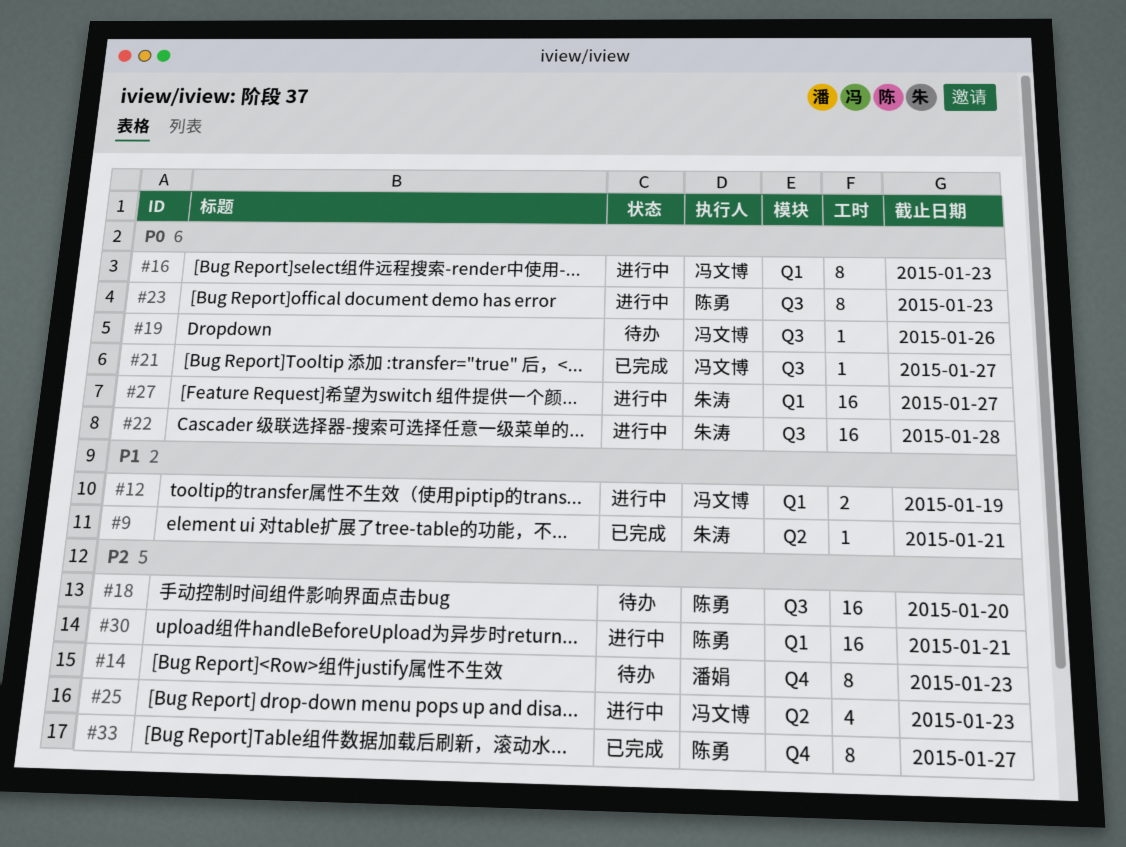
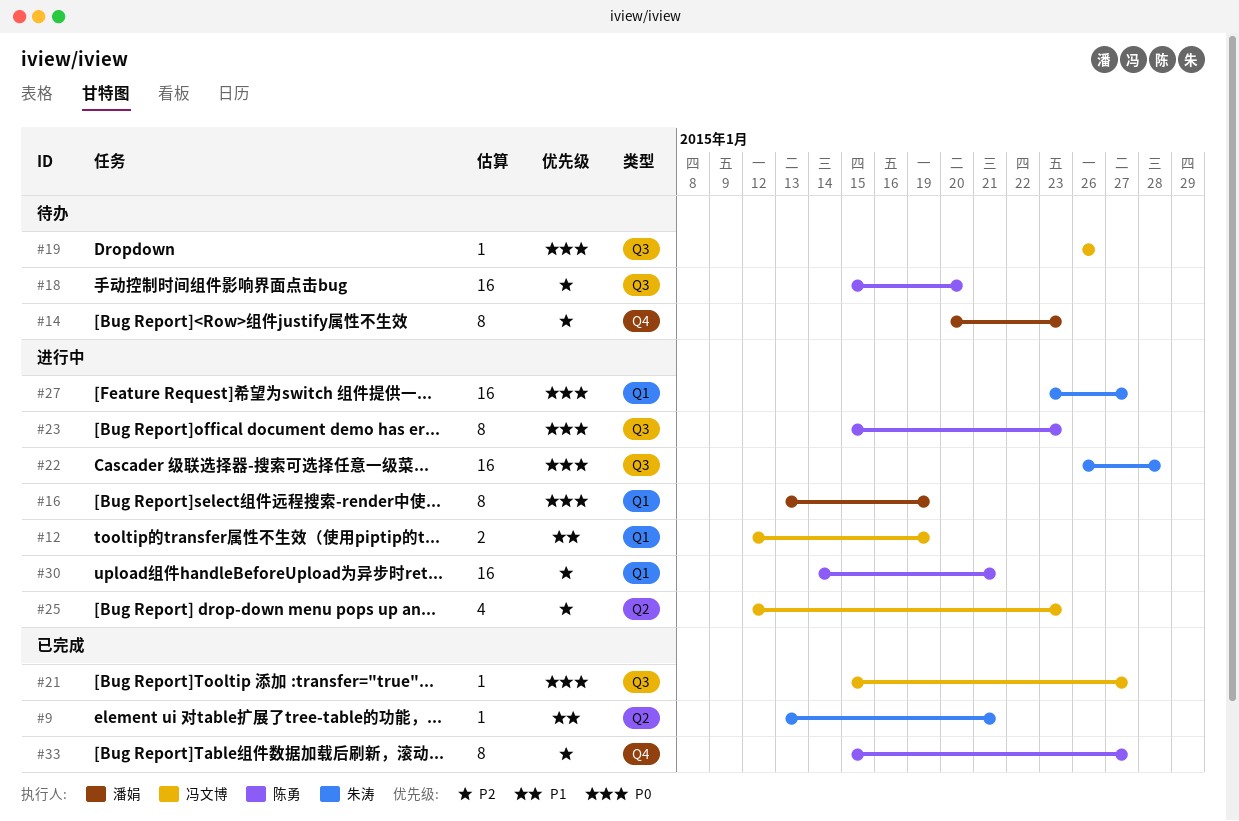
#16, owner: 冯文博 -> 潘娟
#16, due: Jan 23 -> Jan 19

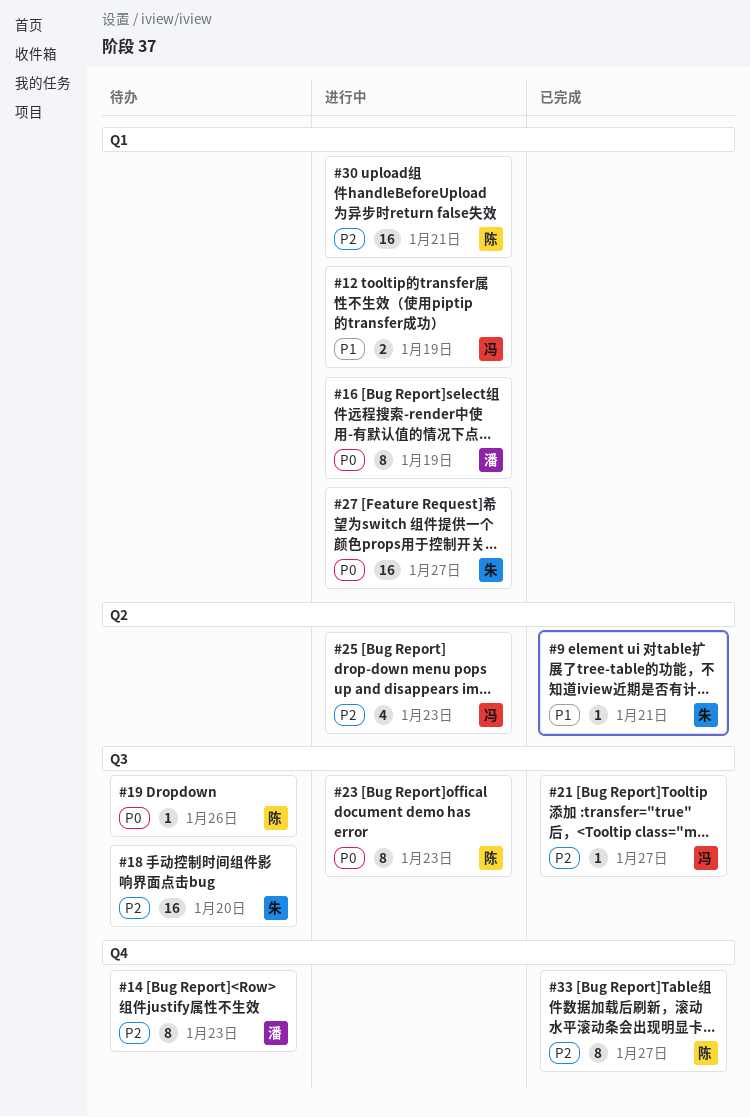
#18, owner: 陈勇 -> 朱涛
#19, owner: 冯文博 -> 陈勇
#21, priority: P0 -> P2
#22: present -> none

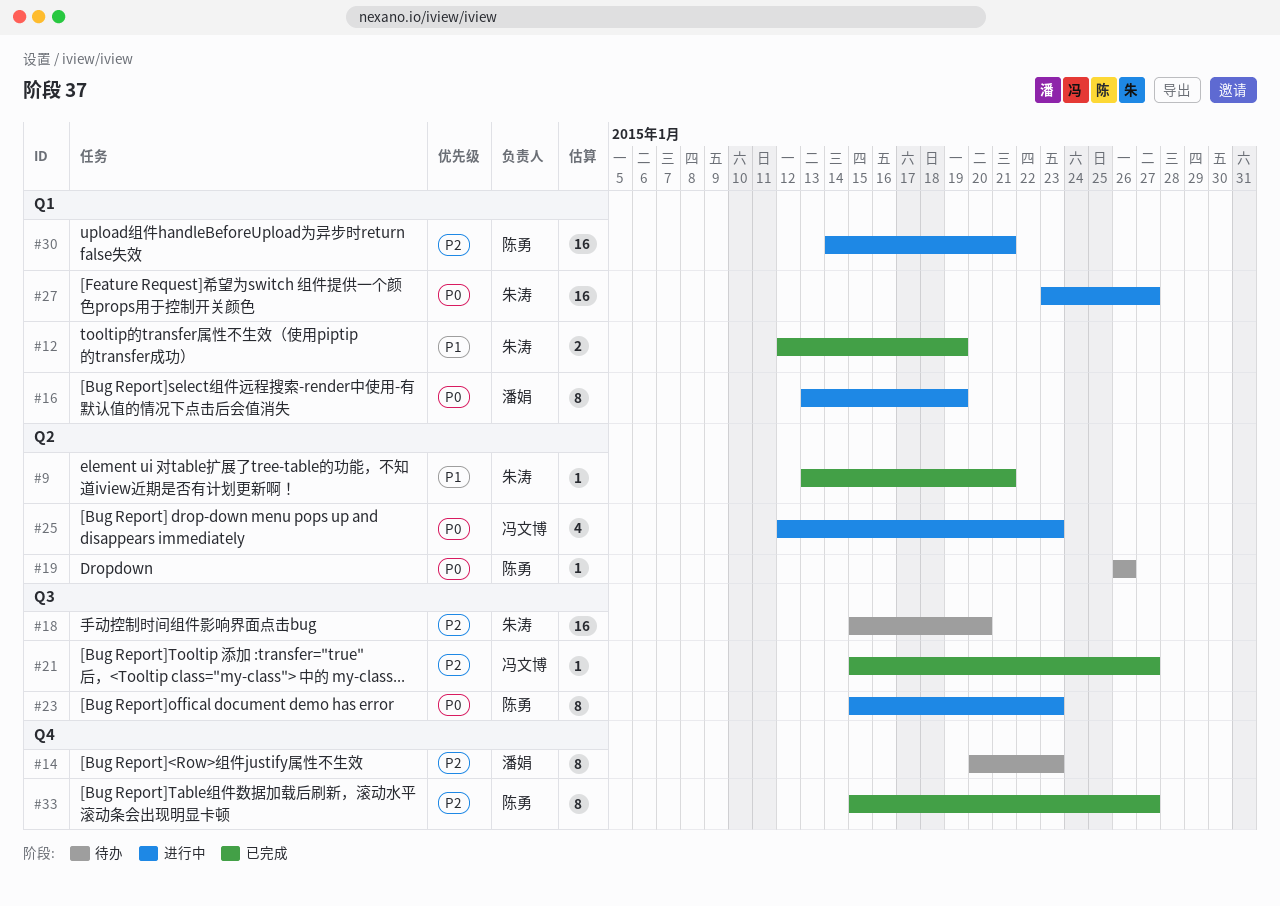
#12, status: 进行中 -> 已完成
#12, owner: 冯文博 -> 朱涛
#19, label: Q3 -> Q2
#25, priority: P2 -> P0

